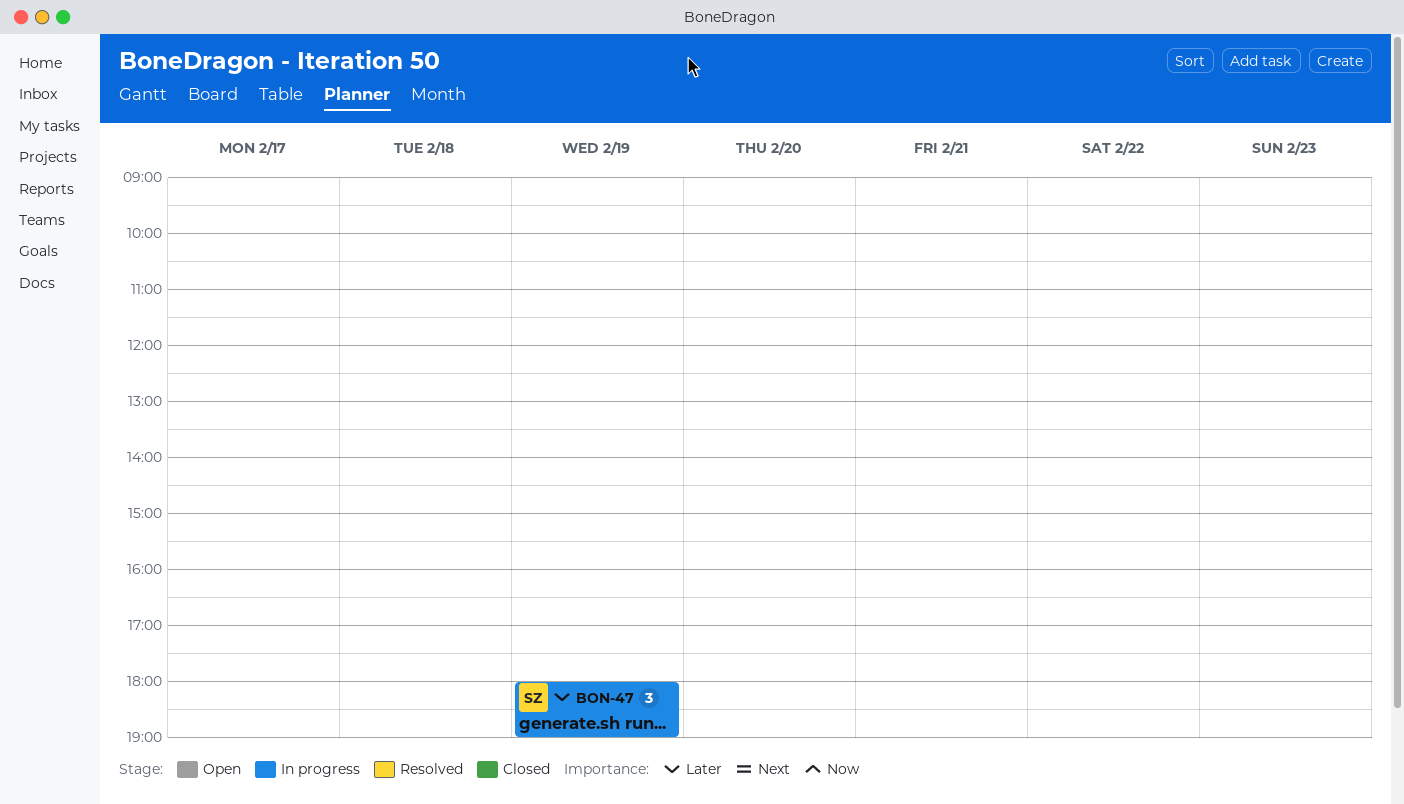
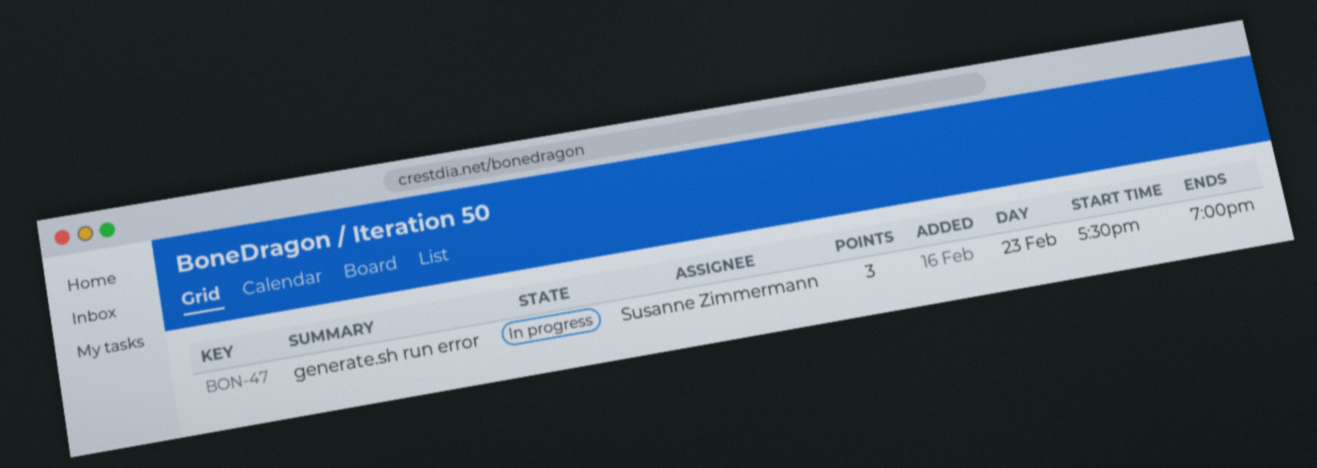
BON-47, day: Feb 19 -> Feb 23
BON-47, begins: 18:00 -> 17:30

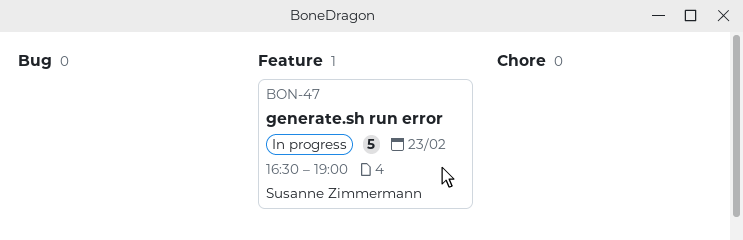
BON-47, estimate: 3 -> 5
BON-47, begins: 17:30 -> 16:30

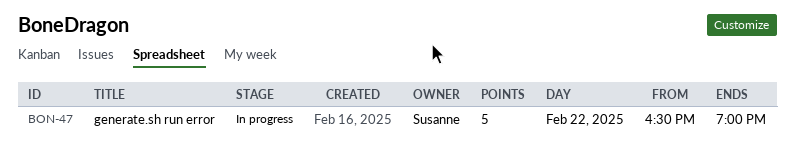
BON-47, day: Feb 23 -> Feb 22

